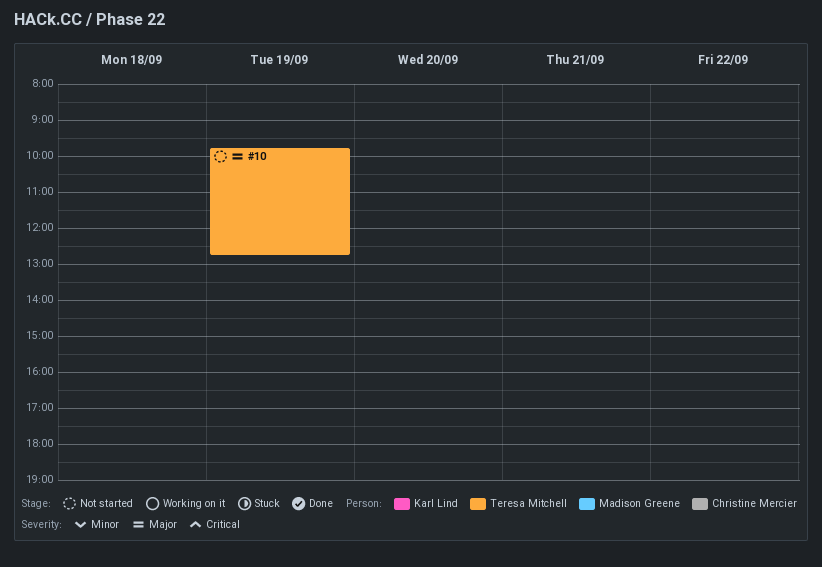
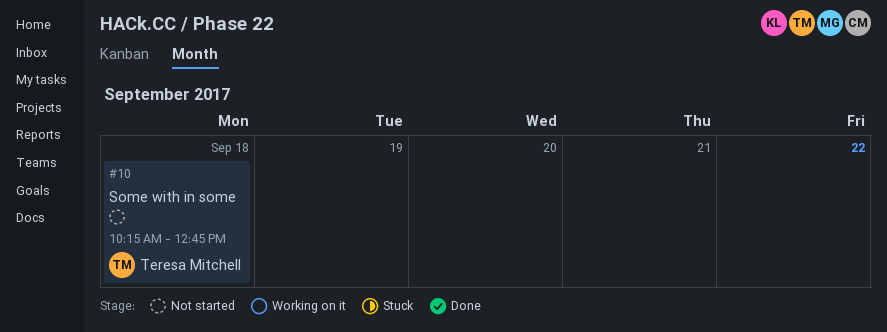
#10, day: Sep 19 -> Sep 18
#10, begins: 09:45 -> 10:15

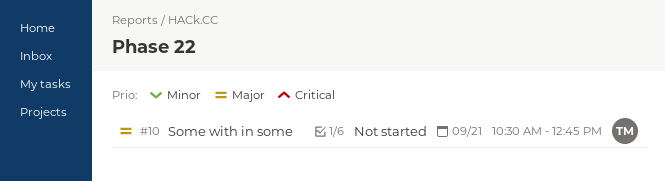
#10, day: Sep 18 -> Sep 21
#10, begins: 10:15 -> 10:30

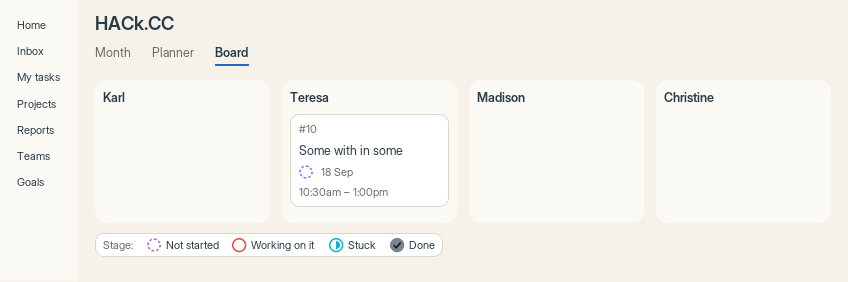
#10, day: Sep 21 -> Sep 18
#10, ends: 12:45 -> 13:00

